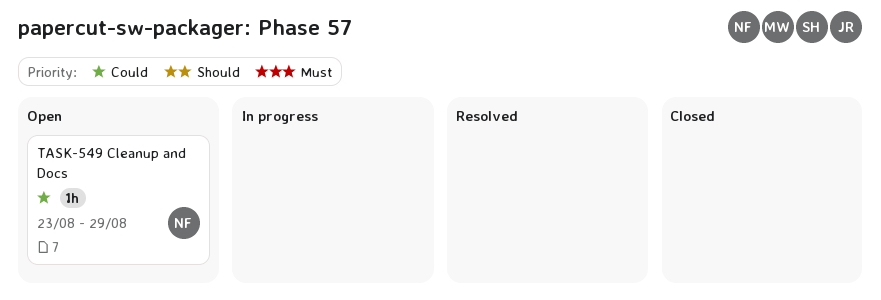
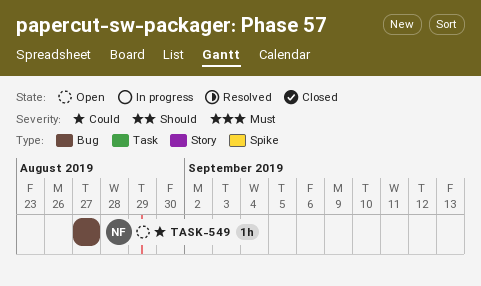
TASK-549, start: Aug 23 -> Aug 27
TASK-549, due: Aug 29 -> Aug 27

